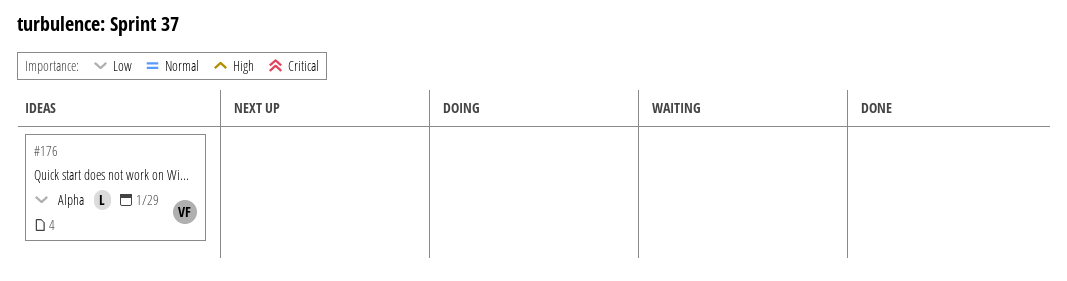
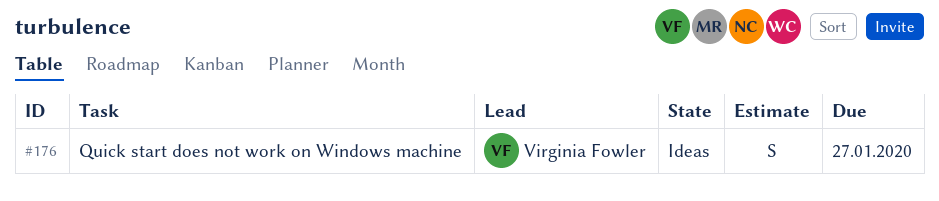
#176, estimate: L -> S
#176, due: Jan 29 -> Jan 27

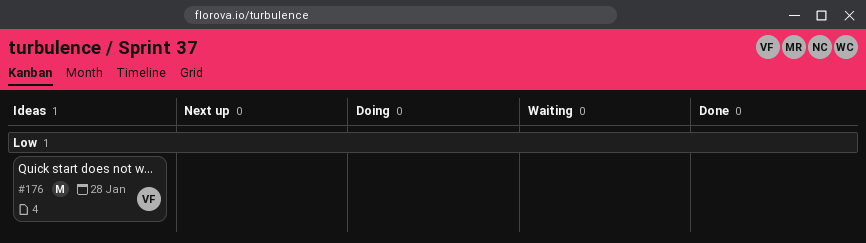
#176, estimate: S -> M
#176, due: Jan 27 -> Jan 28

